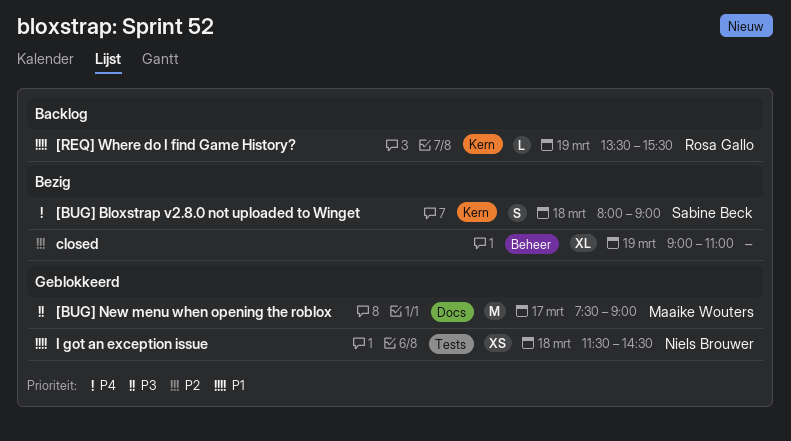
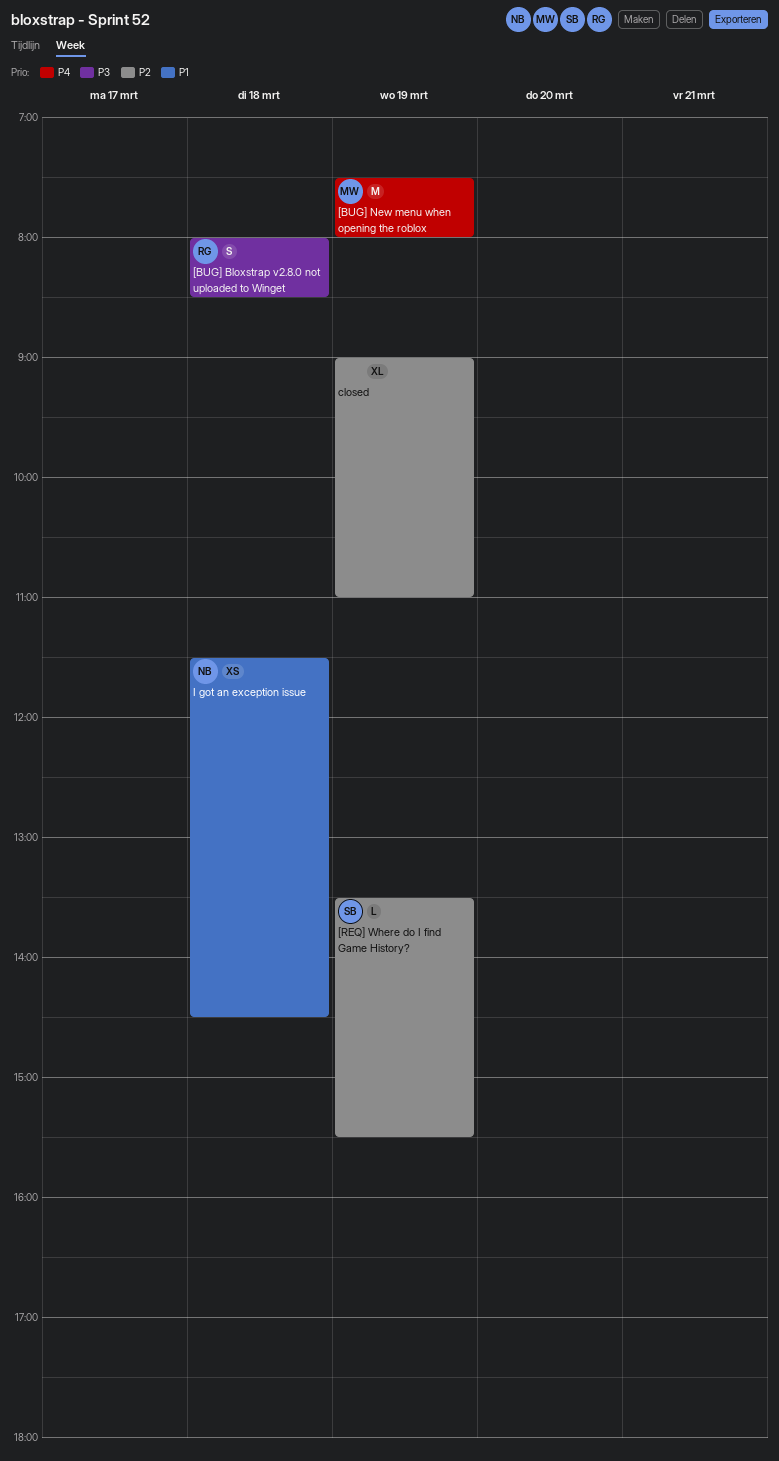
[BUG] Bloxstrap v2.8.0 not uploaded to Winget, owner: Sabine Beck -> Rosa Gallo
[BUG] Bloxstrap v2.8.0 not uploaded to Winget, priority: P4 -> P3
[BUG] Bloxstrap v2.8.0 not uploaded to Winget, ends: 09:00 -> 08:30
[BUG] New menu when opening the roblox, priority: P3 -> P4
[BUG] New menu when opening the roblox, day: Mar 17 -> Mar 19
[BUG] New menu when opening the roblox, ends: 09:00 -> 08:00
[REQ] Where do I find Game History?, owner: Rosa Gallo -> Sabine Beck
[REQ] Where do I find Game History?, priority: P1 -> P2

